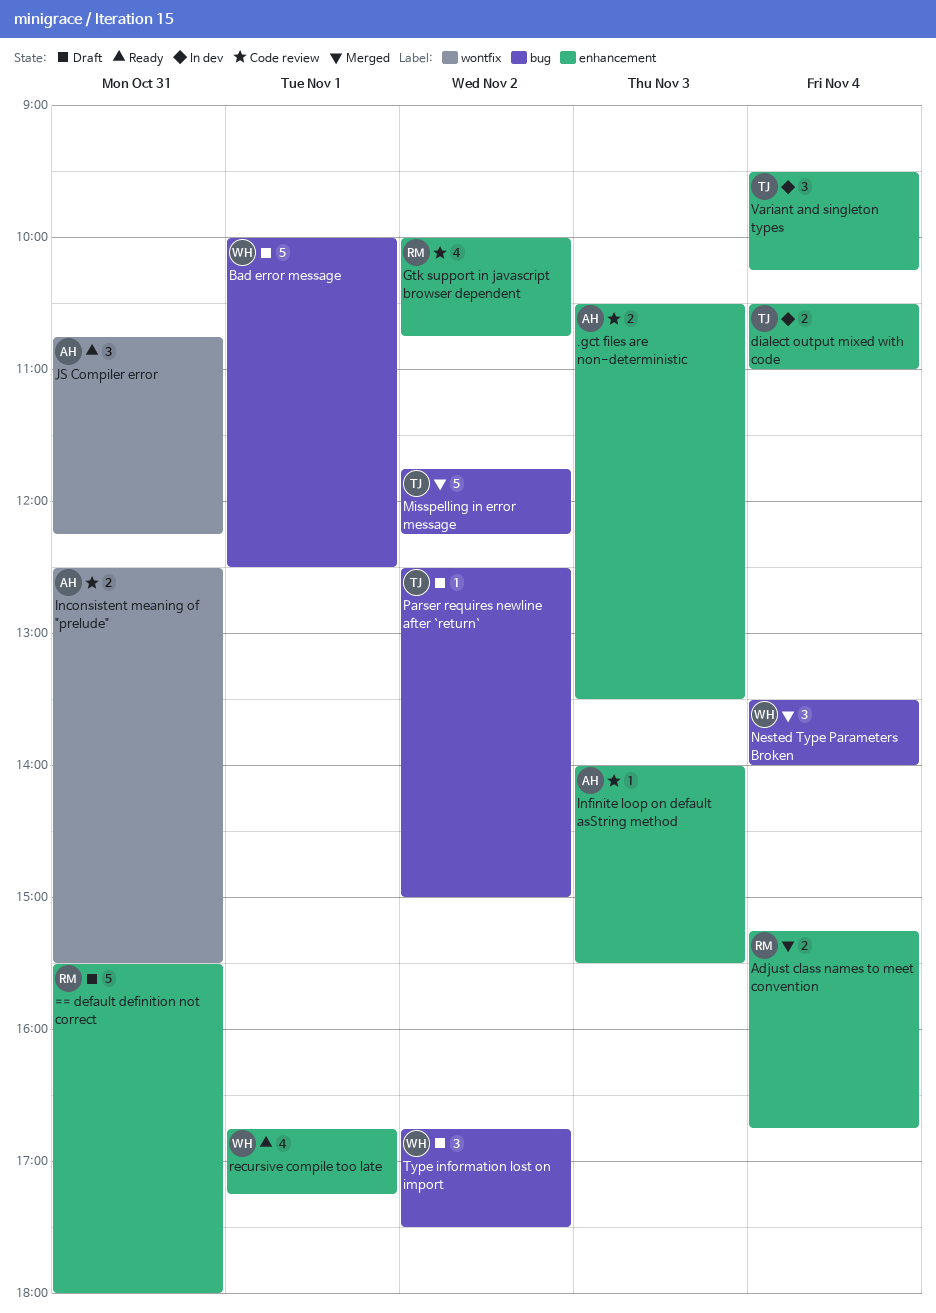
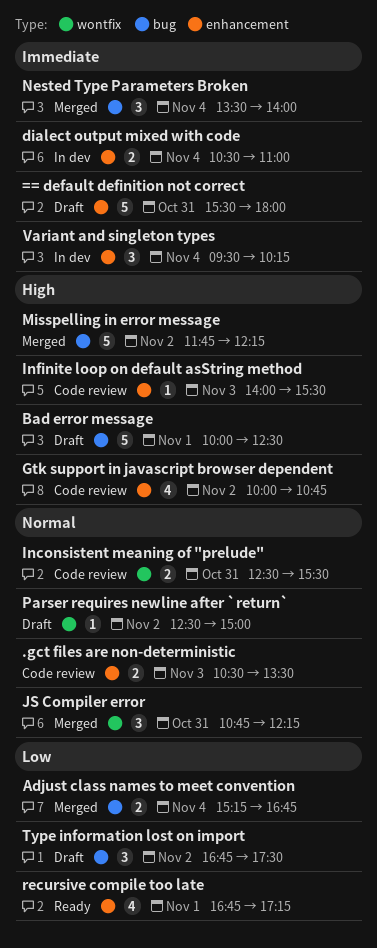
Adjust class names to meet convention, label: enhancement -> bug
JS Compiler error, status: Ready -> Merged
Parser requires newline after `return`, label: bug -> wontfix

